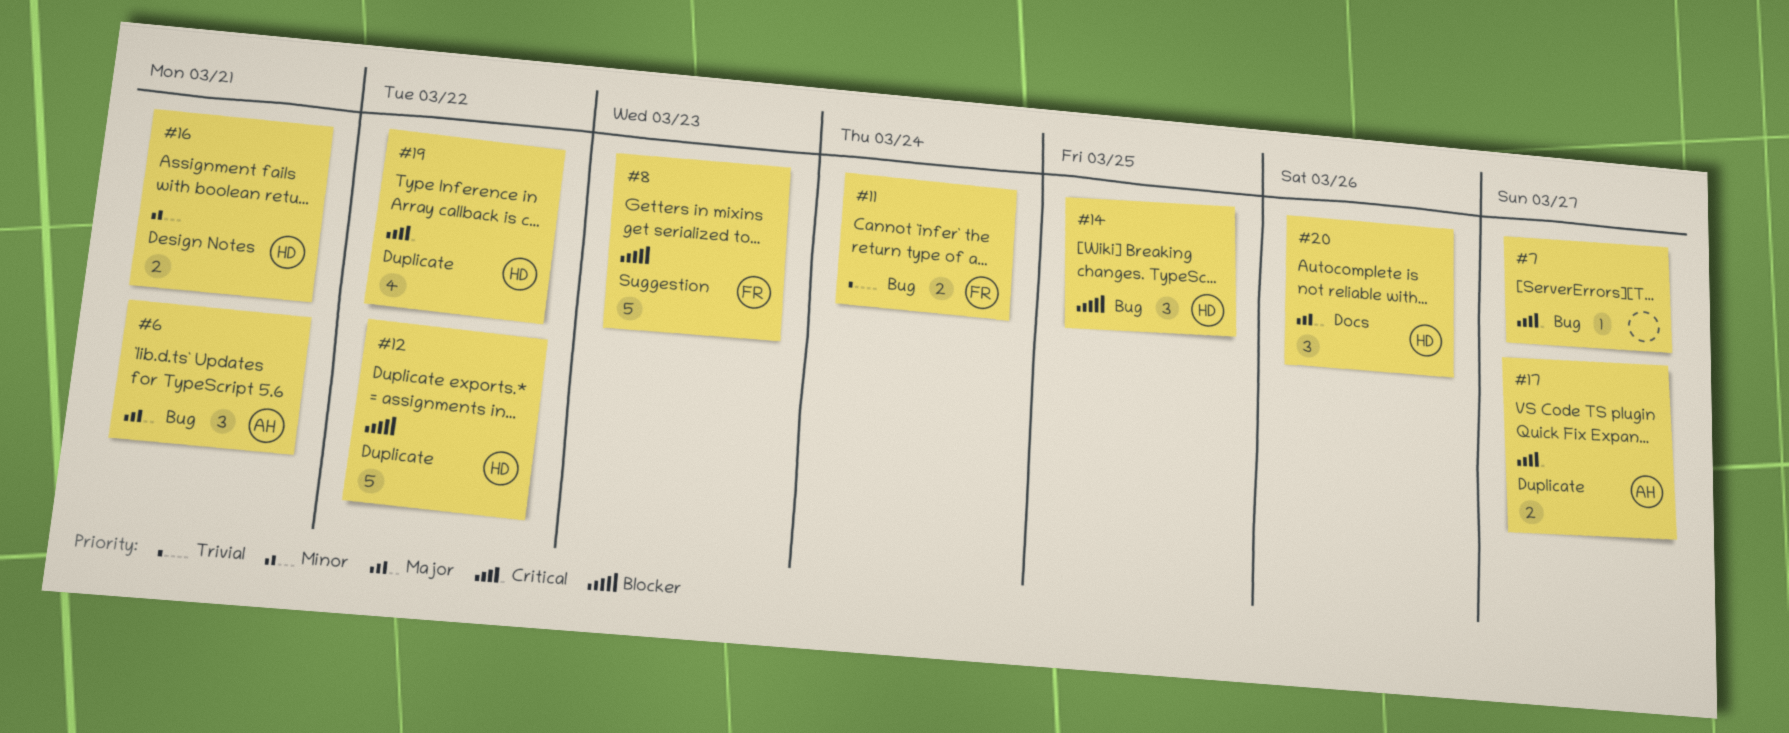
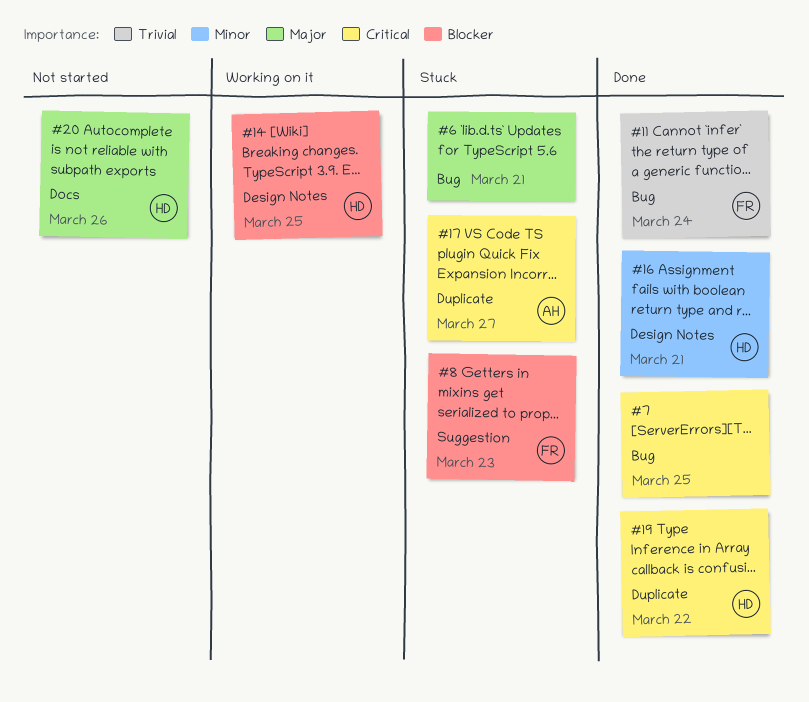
#6, owner: AH -> none
#7, due: Mar 27 -> Mar 25
#12: present -> none
#14, label: Bug -> Design Notes

